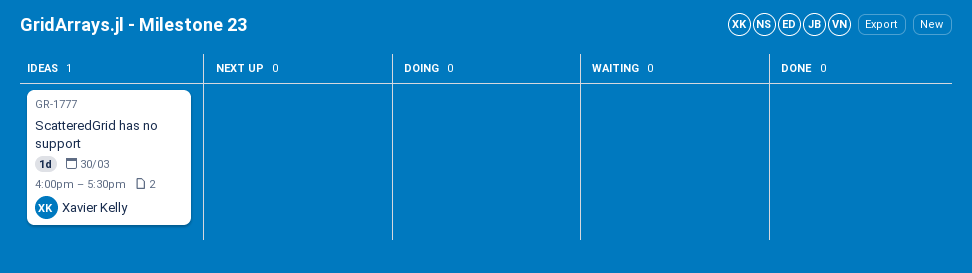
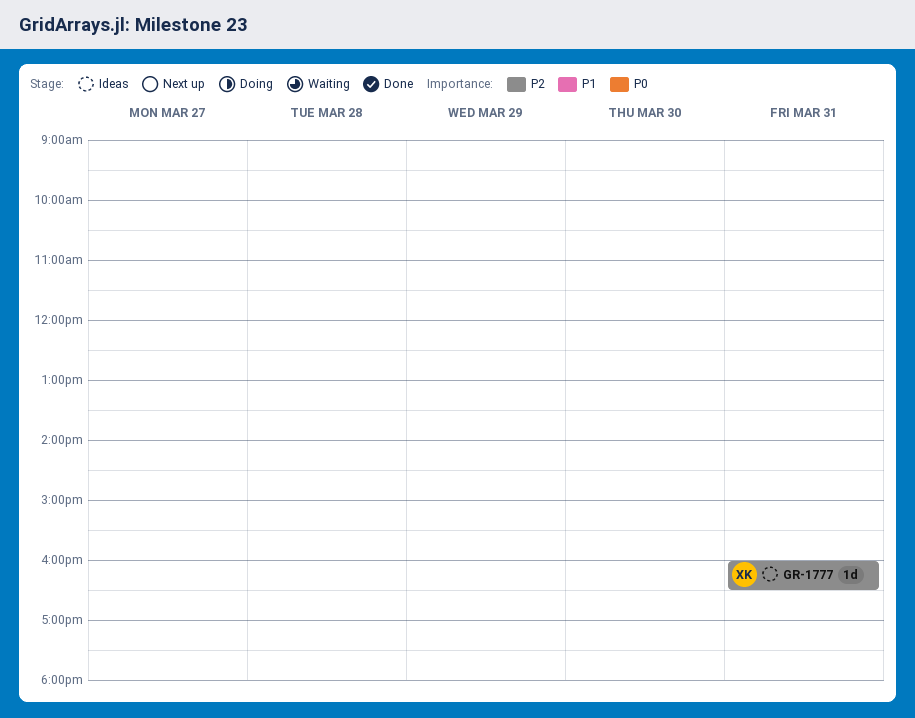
GR-1777, day: Mar 30 -> Mar 31
GR-1777, ends: 17:30 -> 16:30

